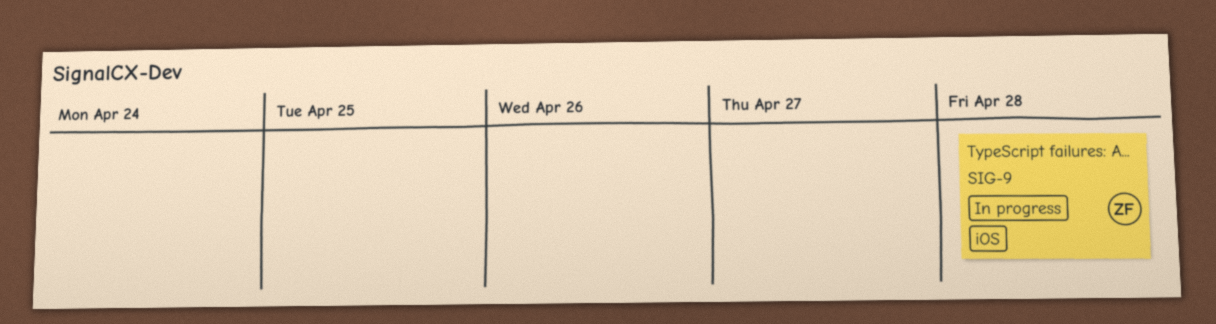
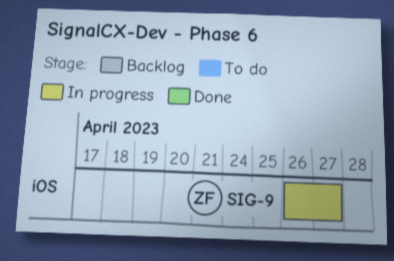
SIG-9, due: Apr 28 -> Apr 27

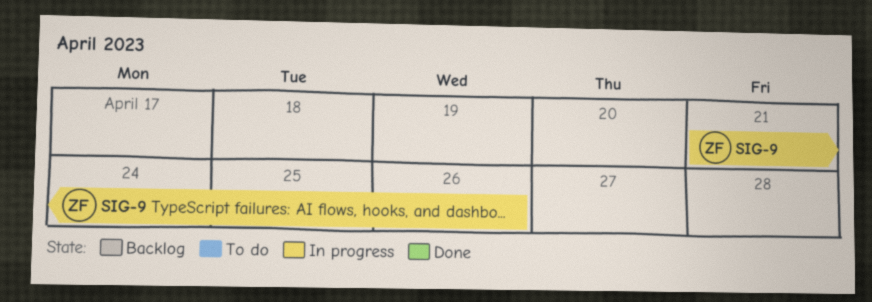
SIG-9, start: Apr 26 -> Apr 21
SIG-9, due: Apr 27 -> Apr 26

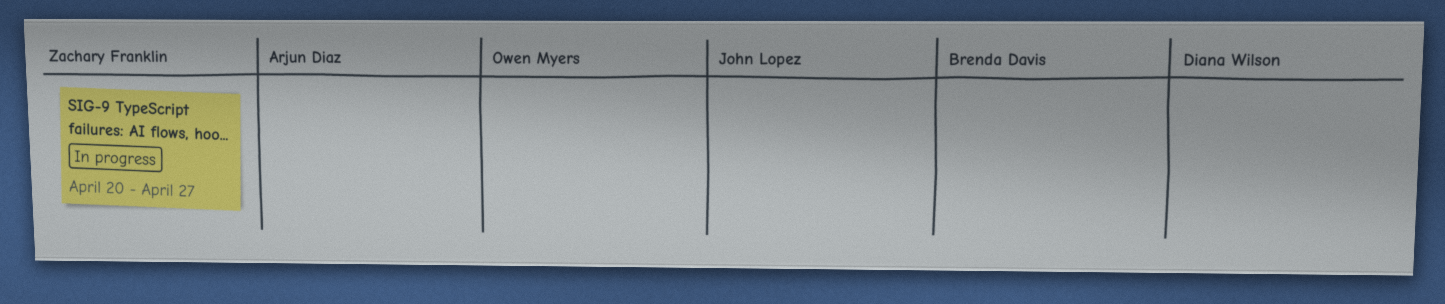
SIG-9, start: Apr 21 -> Apr 20
SIG-9, due: Apr 26 -> Apr 27

